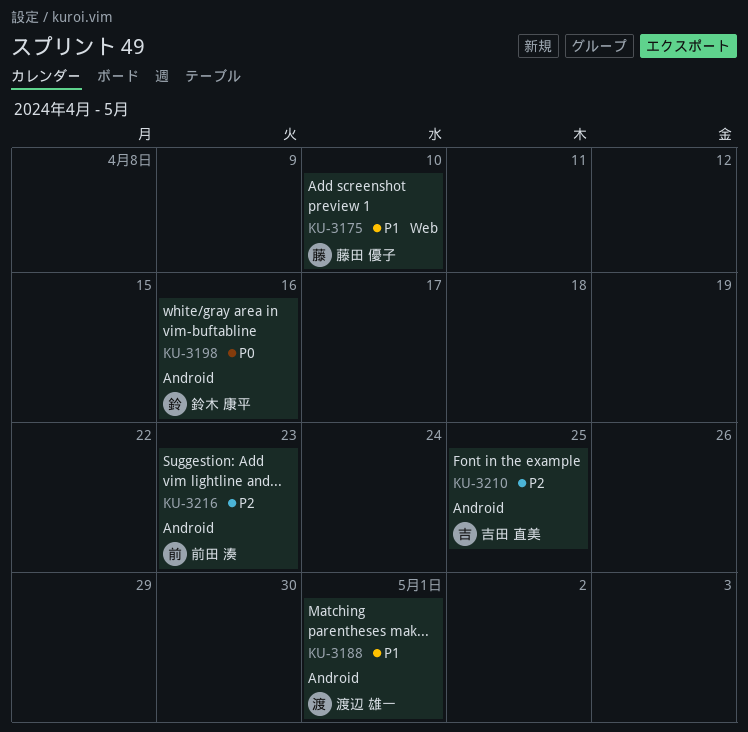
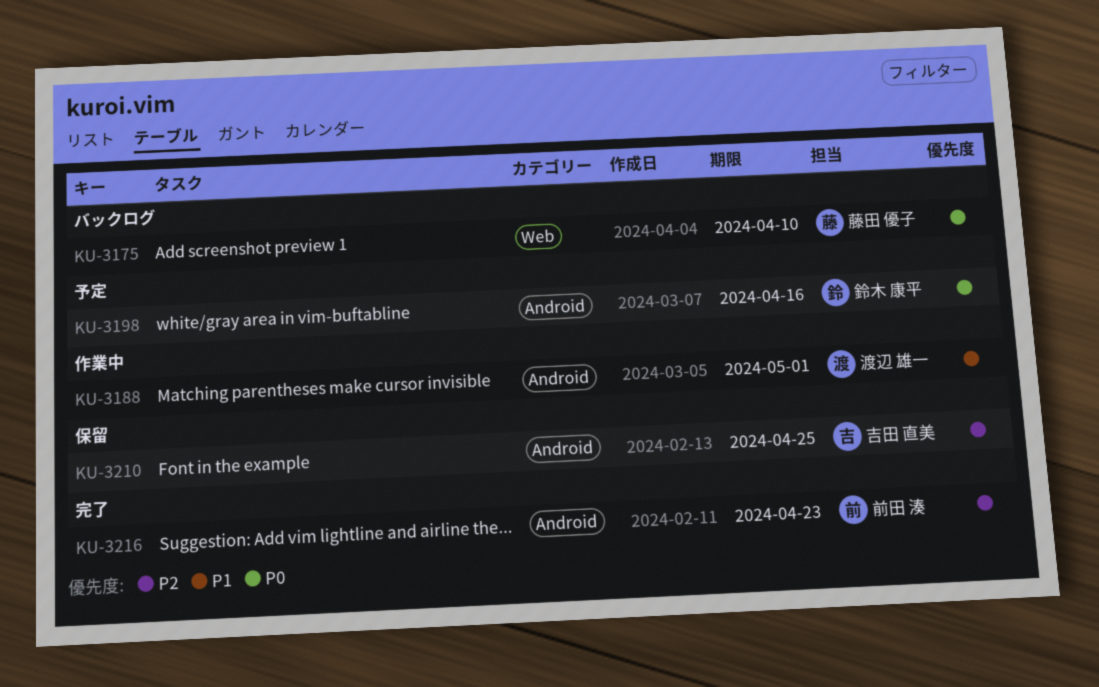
KU-3175, priority: P1 -> P0

